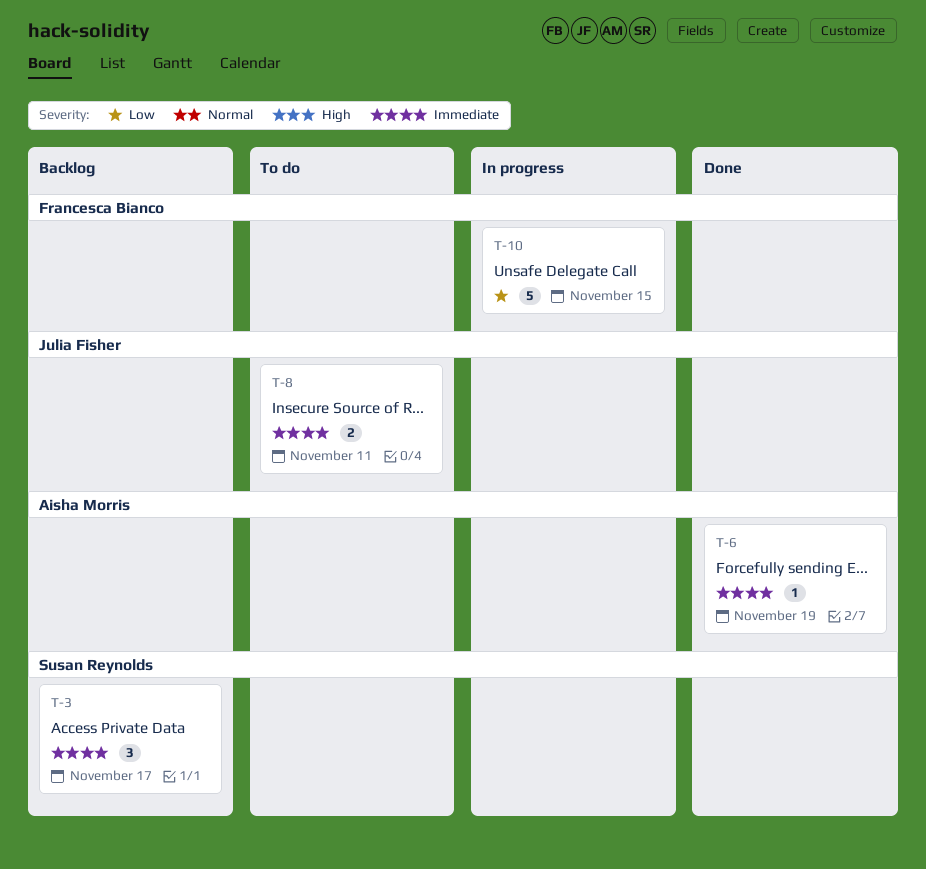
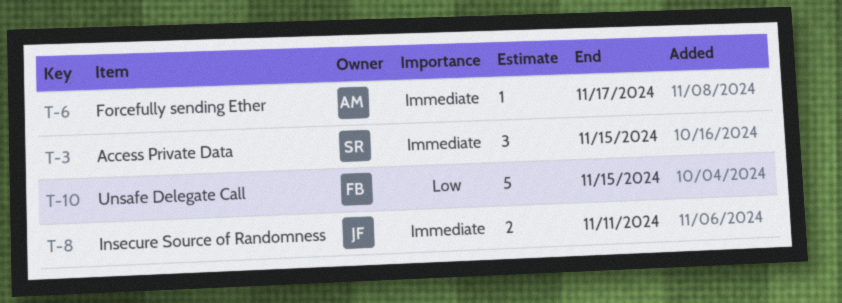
T-3, due: Nov 17 -> Nov 15
T-6, due: Nov 19 -> Nov 17

